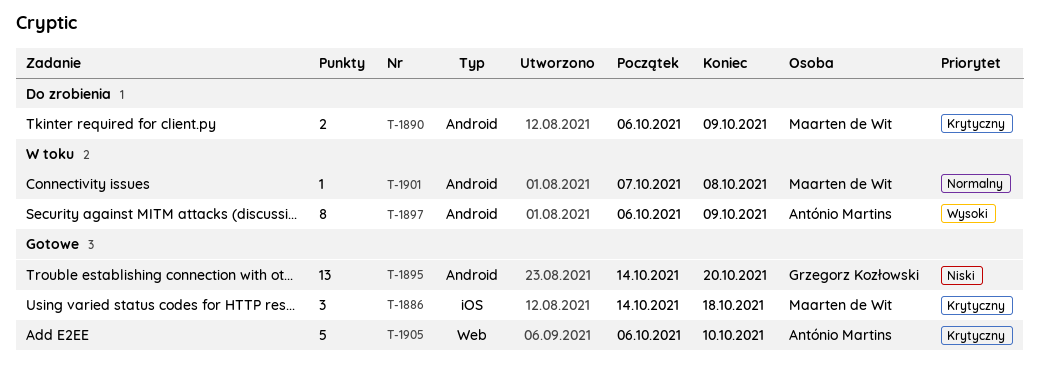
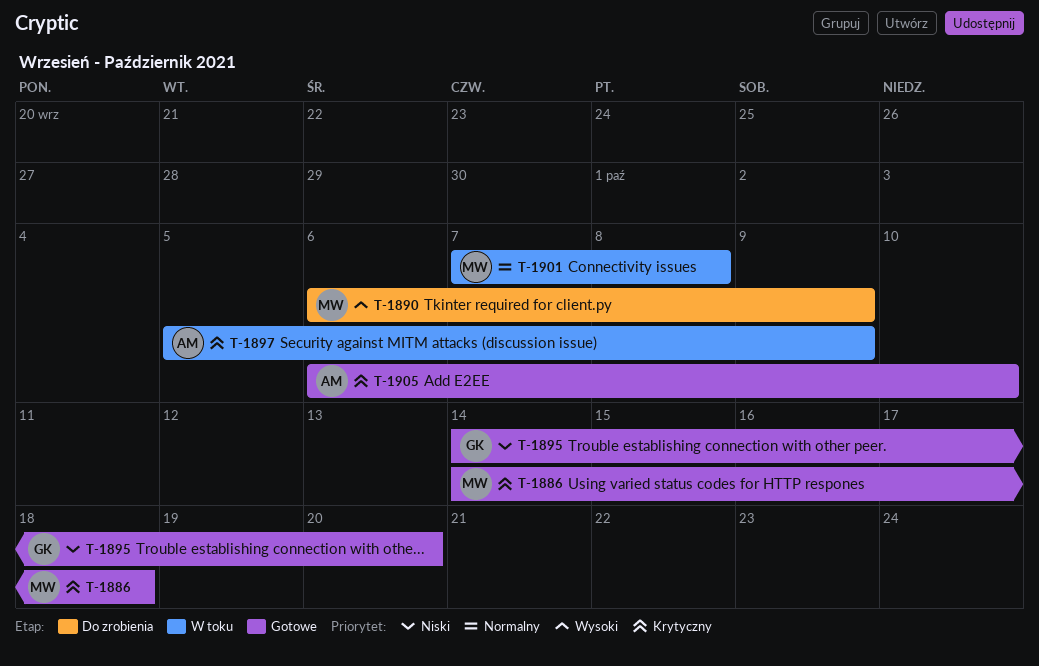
T-1890, priority: Krytyczny -> Wysoki
T-1897, priority: Wysoki -> Krytyczny
T-1897, start: Oct 6 -> Oct 5

